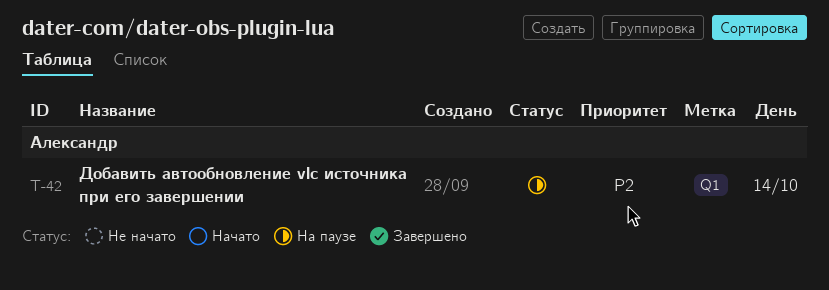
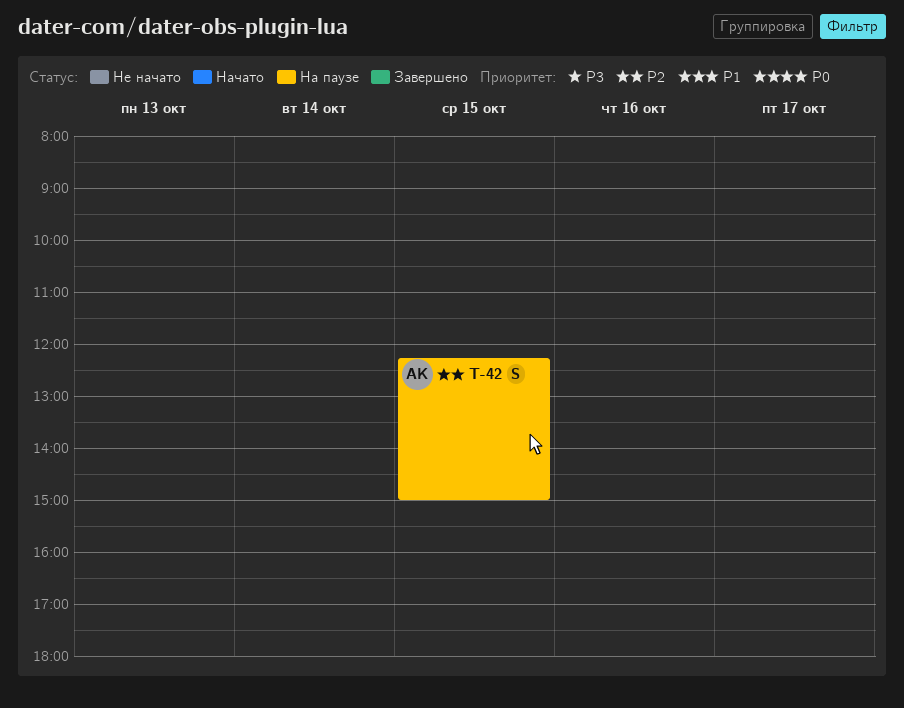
T-42, day: Oct 14 -> Oct 15

